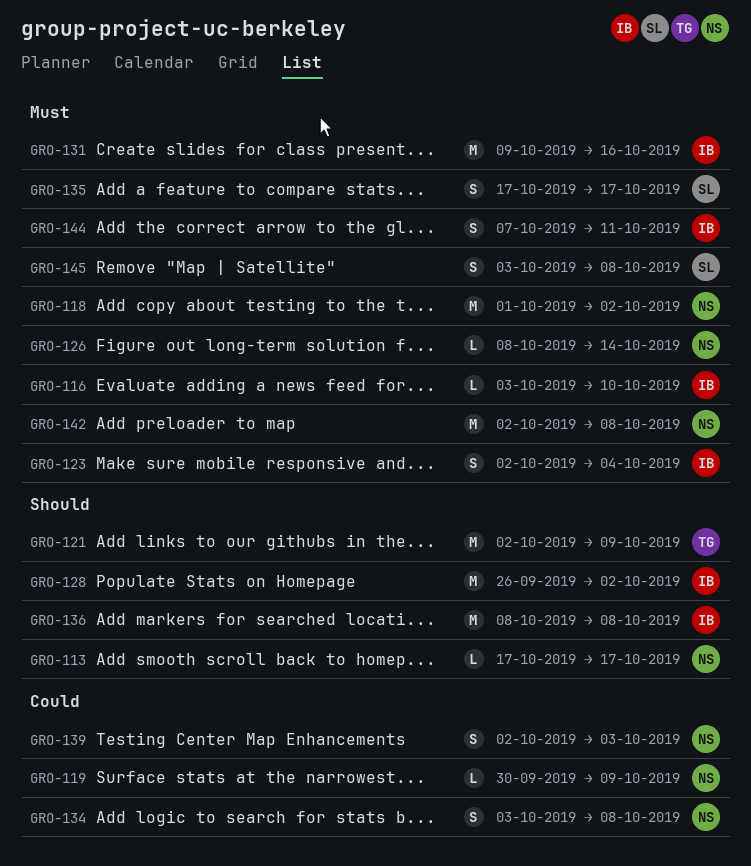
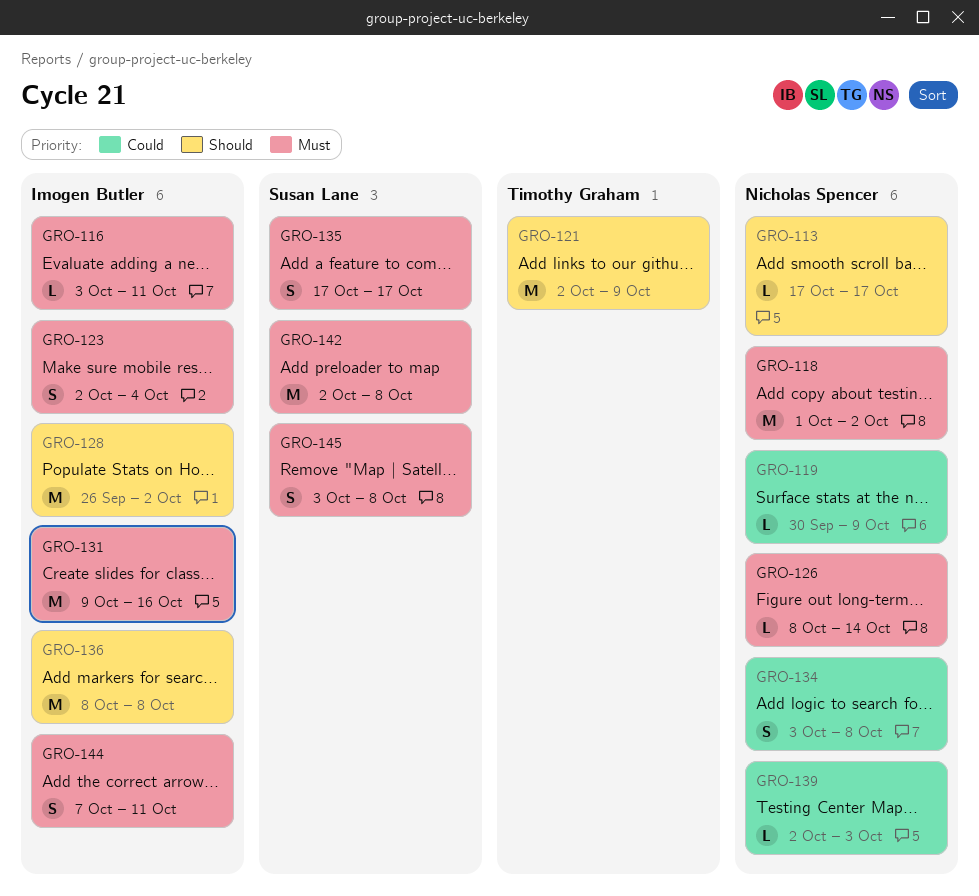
GRO-116, due: Oct 10 -> Oct 11
GRO-139, estimate: S -> L
GRO-142, owner: Nicholas Spencer -> Susan Lane

